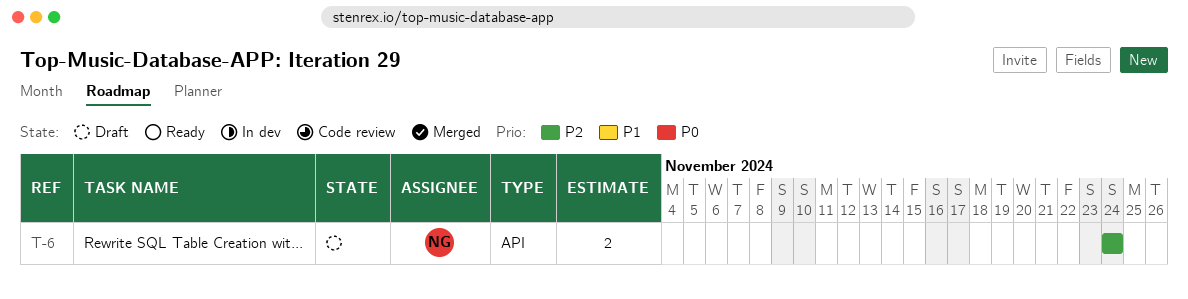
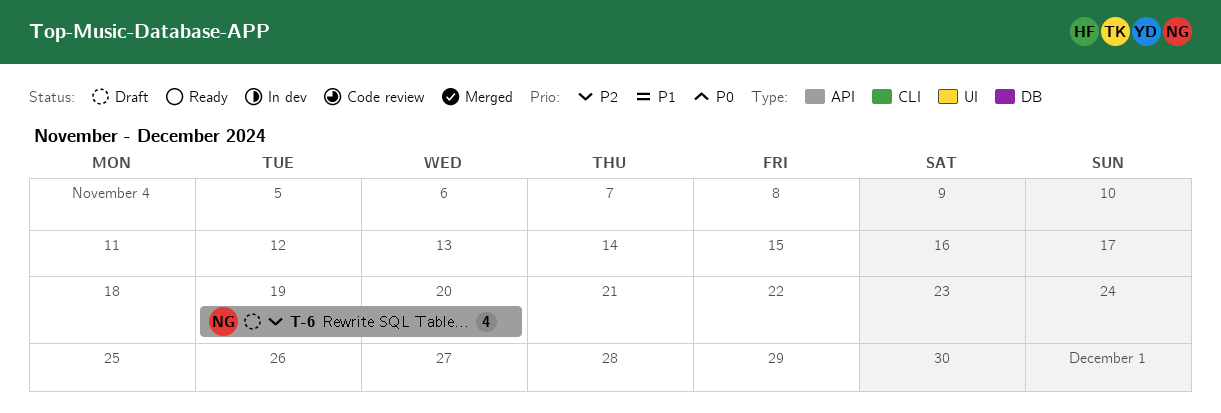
T-6, estimate: 2 -> 4
T-6, start: Nov 24 -> Nov 19
T-6, due: Nov 24 -> Nov 20

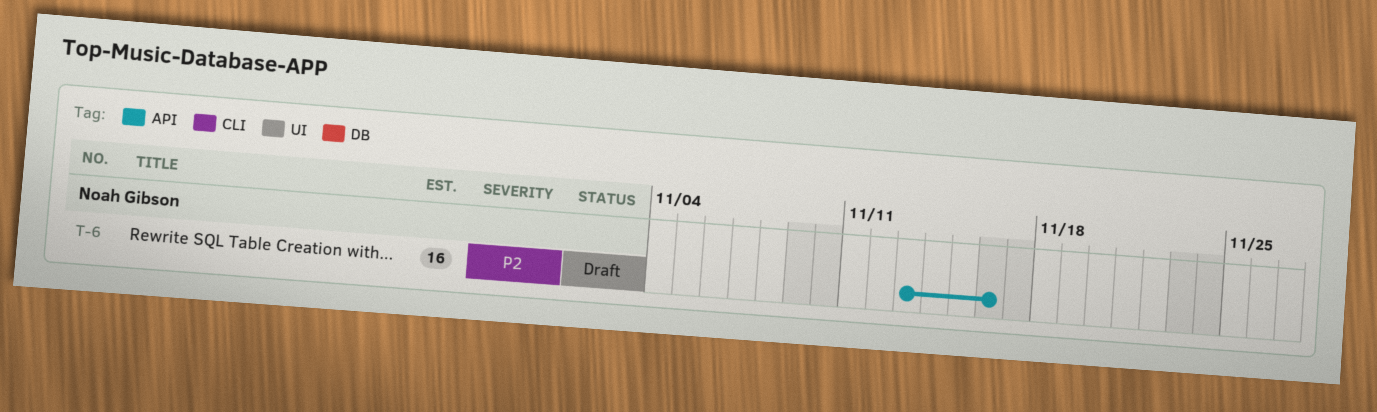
T-6, estimate: 4 -> 16
T-6, start: Nov 19 -> Nov 13
T-6, due: Nov 20 -> Nov 16

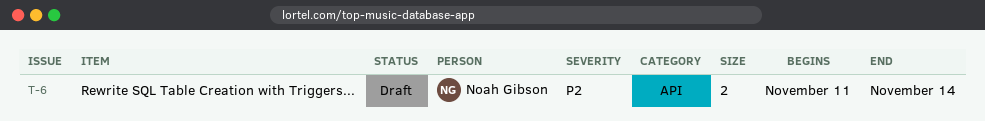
T-6, estimate: 16 -> 2
T-6, start: Nov 13 -> Nov 11
T-6, due: Nov 16 -> Nov 14

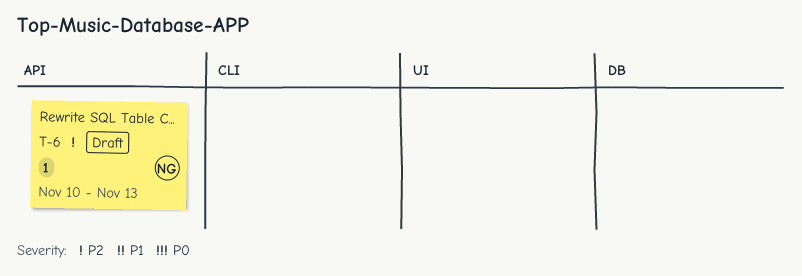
T-6, estimate: 2 -> 1
T-6, start: Nov 11 -> Nov 10
T-6, due: Nov 14 -> Nov 13

